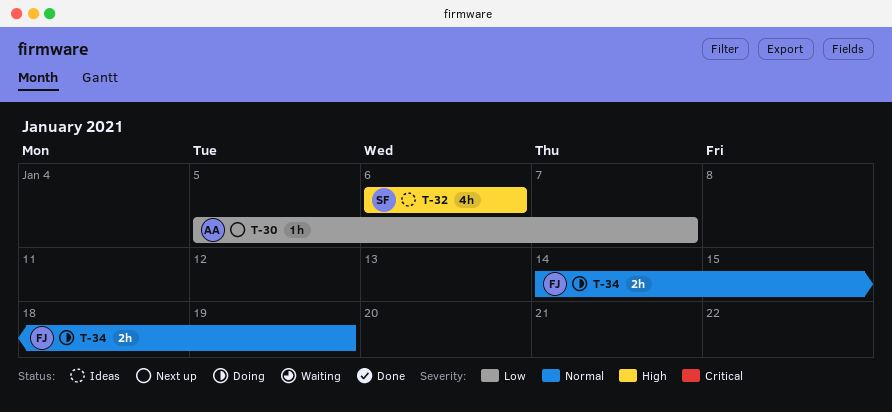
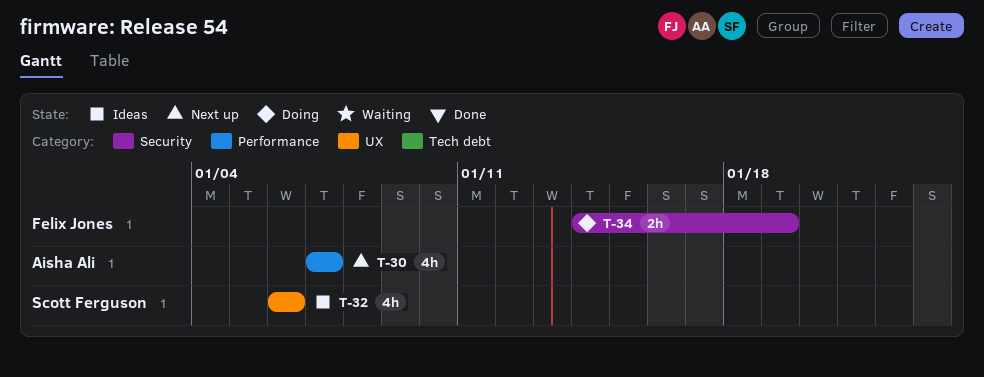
T-30, estimate: 1h -> 4h
T-30, start: Jan 5 -> Jan 7

